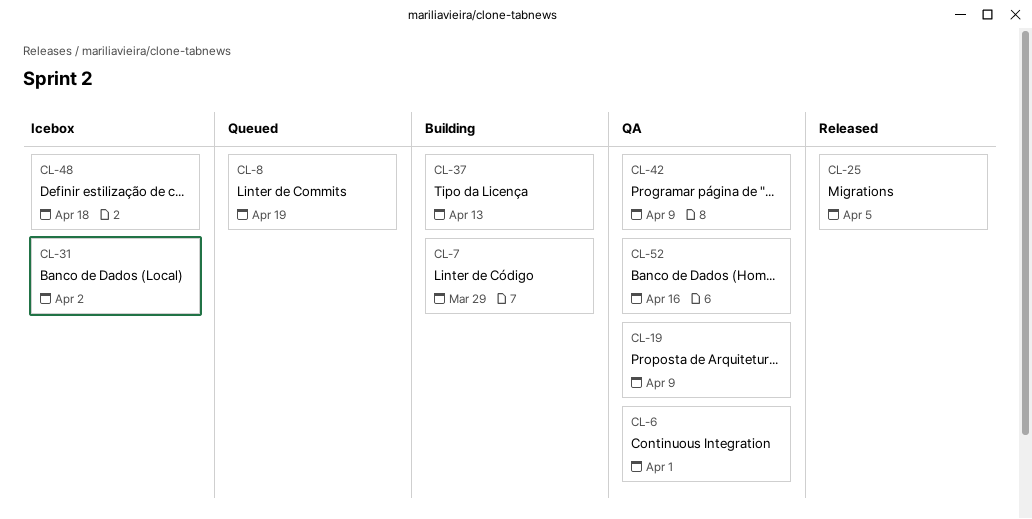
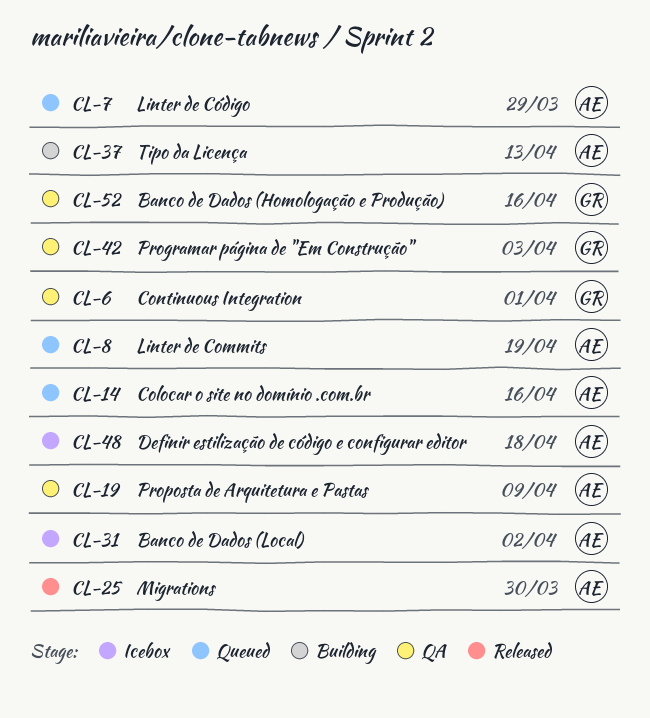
CL-7, status: Building -> Queued
CL-14: none -> present
CL-25, due: Apr 5 -> Mar 30
CL-42, due: Apr 9 -> Apr 3

